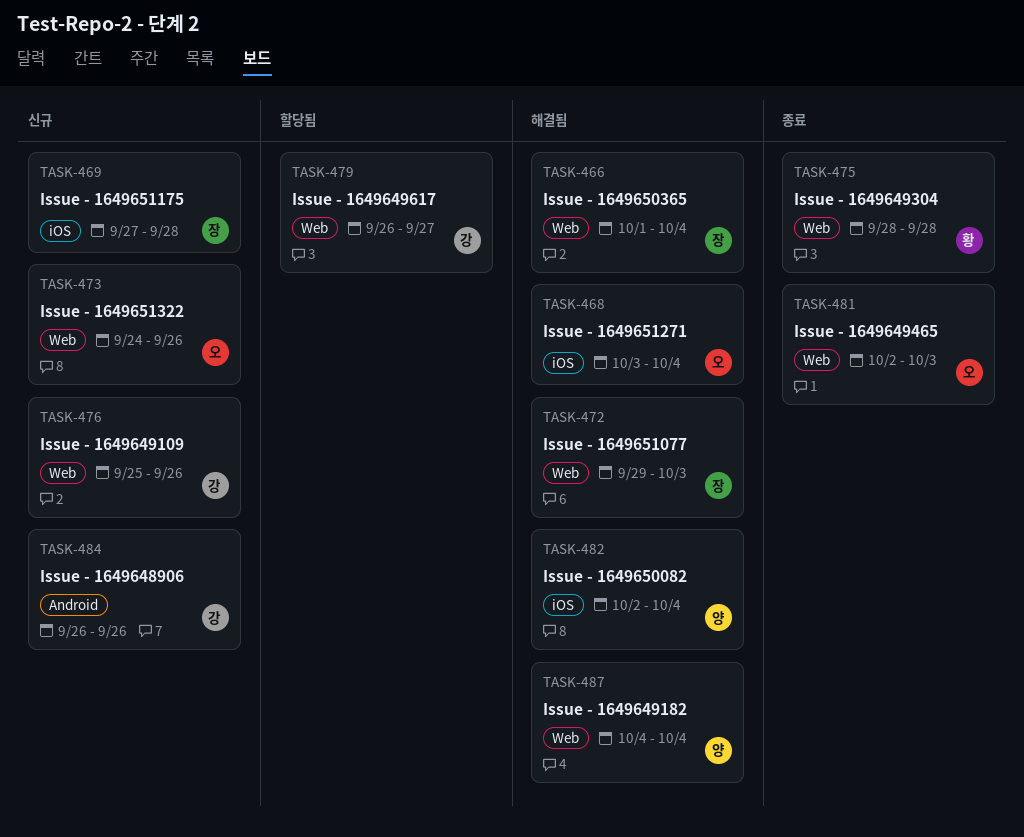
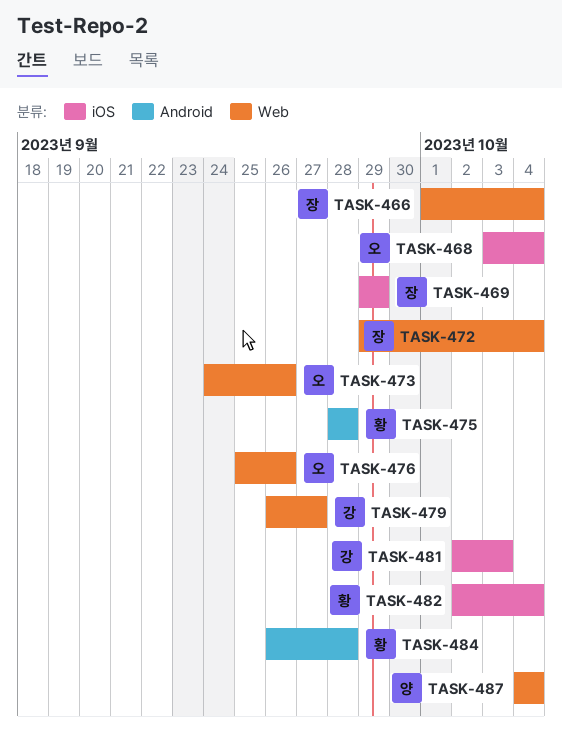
TASK-469, start: Sep 27 -> Sep 29
TASK-469, due: Sep 28 -> Sep 29
TASK-472, due: Oct 3 -> Oct 4
TASK-475, label: Web -> Android
TASK-476, owner: 강 -> 오
TASK-481, owner: 오 -> 강
TASK-481, label: Web -> iOS
TASK-482, owner: 양 -> 황
TASK-484, owner: 강 -> 황
TASK-484, due: Sep 26 -> Sep 28

